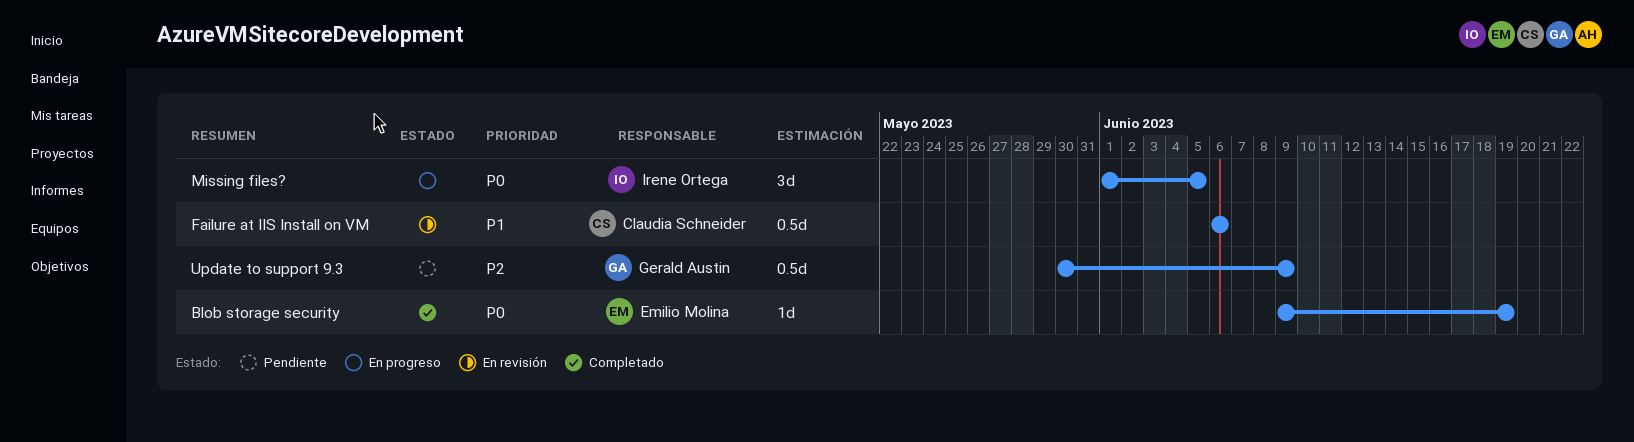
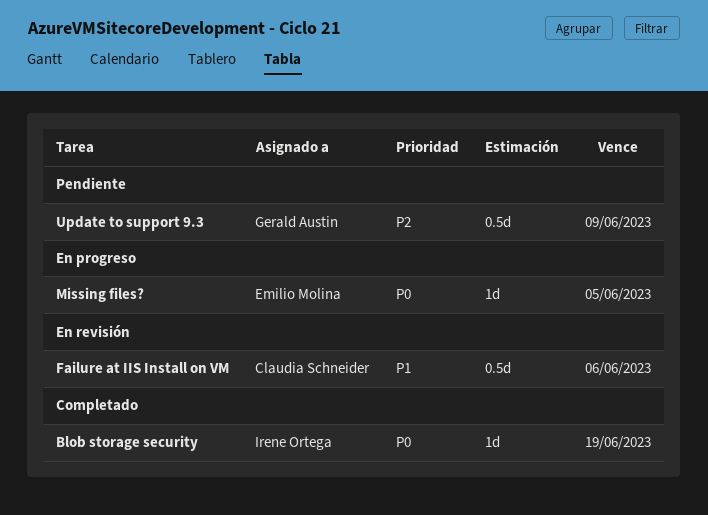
Blob storage security, owner: Emilio Molina -> Irene Ortega
Missing files?, owner: Irene Ortega -> Emilio Molina
Missing files?, estimate: 3d -> 1d

